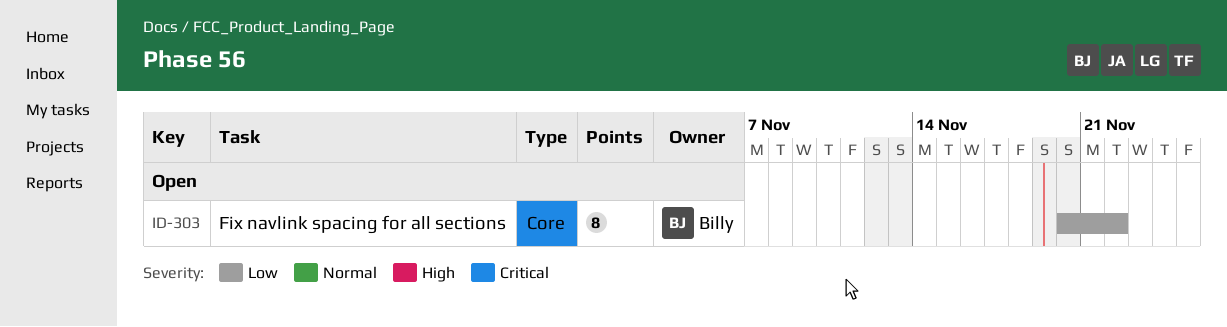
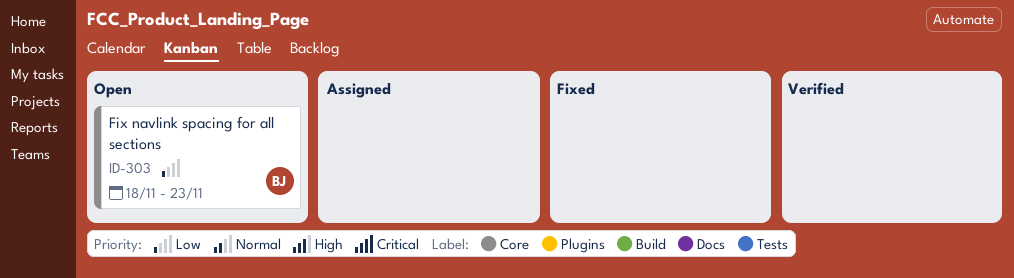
ID-303, start: Nov 20 -> Nov 18
ID-303, due: Nov 22 -> Nov 23

